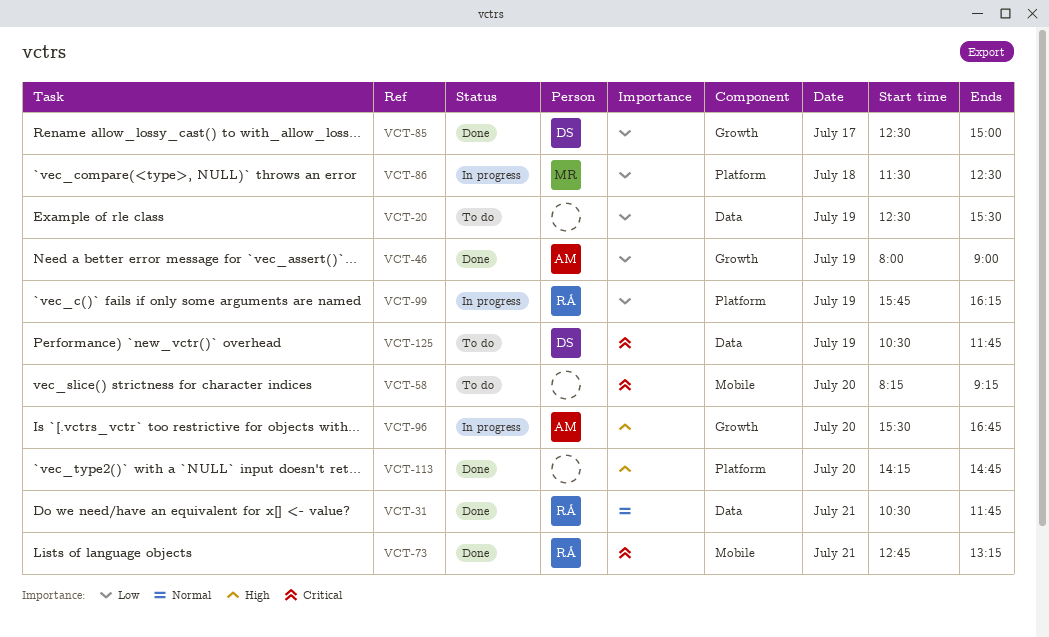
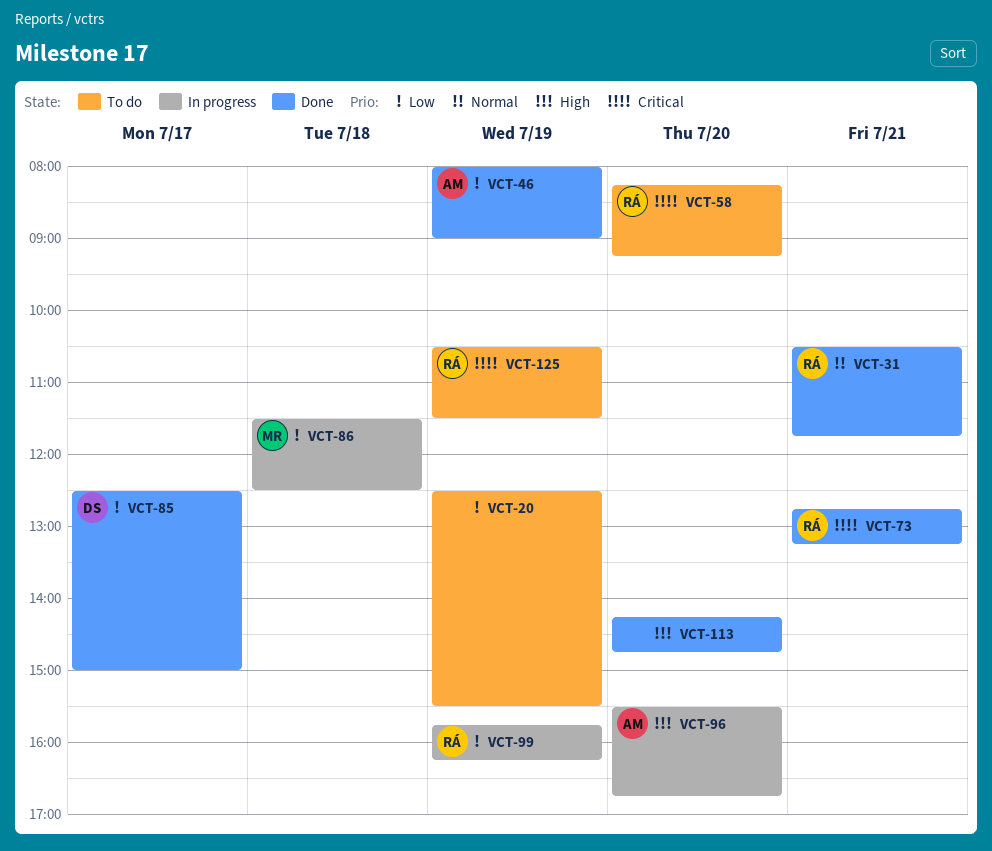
VCT-58, owner: none -> RÁ
VCT-125, owner: DS -> RÁ
VCT-125, ends: 11:45 -> 11:30

